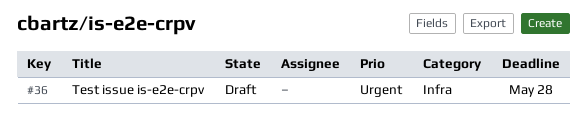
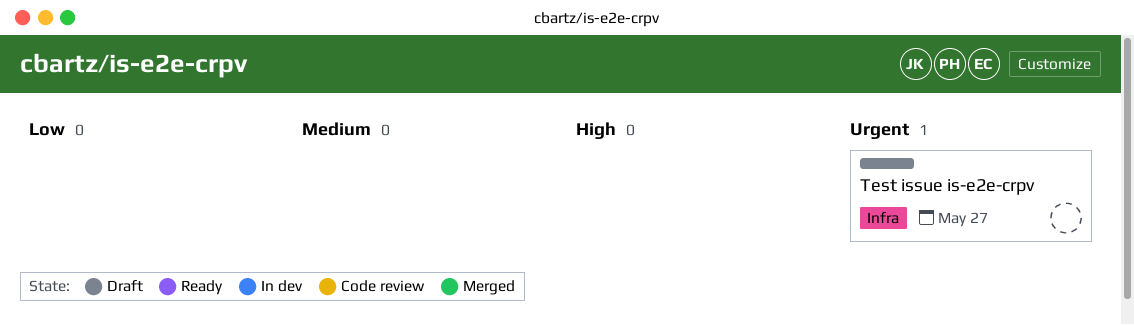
Test issue is-e2e-crpv, due: May 28 -> May 27

